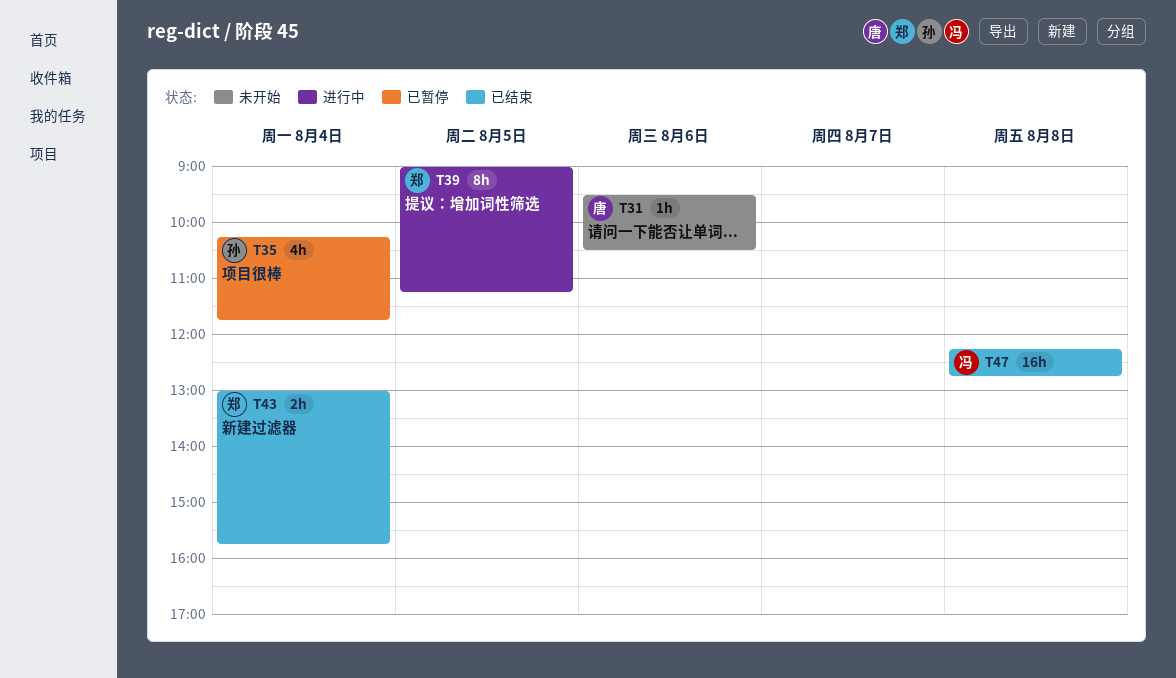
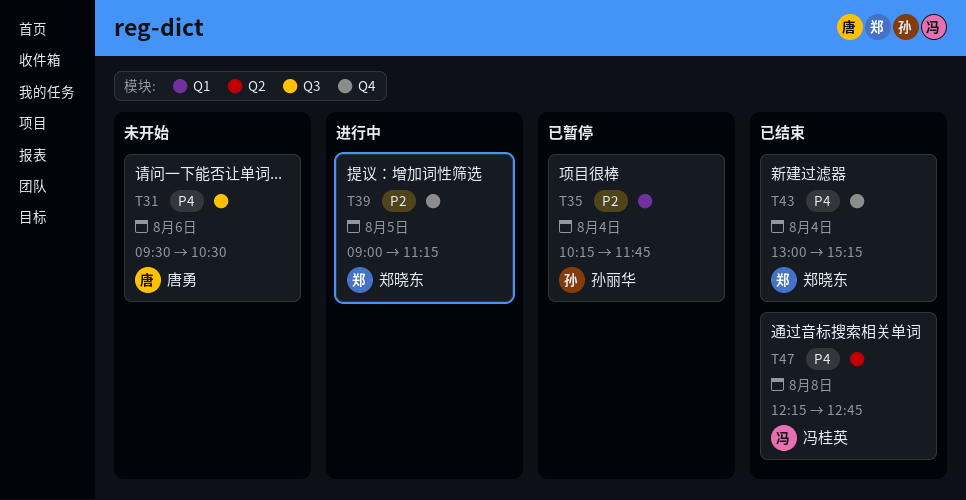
T43, ends: 15:45 -> 15:15

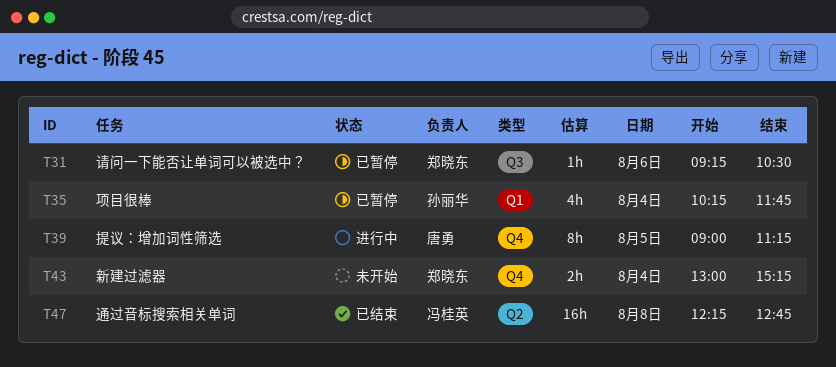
T31, status: 未开始 -> 已暂停
T31, owner: 唐勇 -> 郑晓东
T31, begins: 09:30 -> 09:15
T39, owner: 郑晓东 -> 唐勇
T43, status: 已结束 -> 未开始

